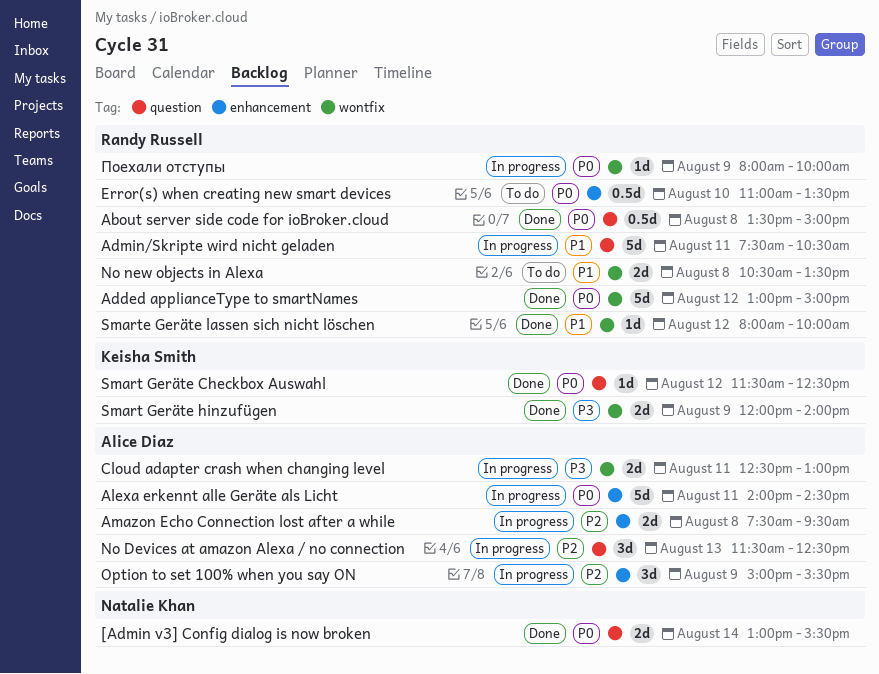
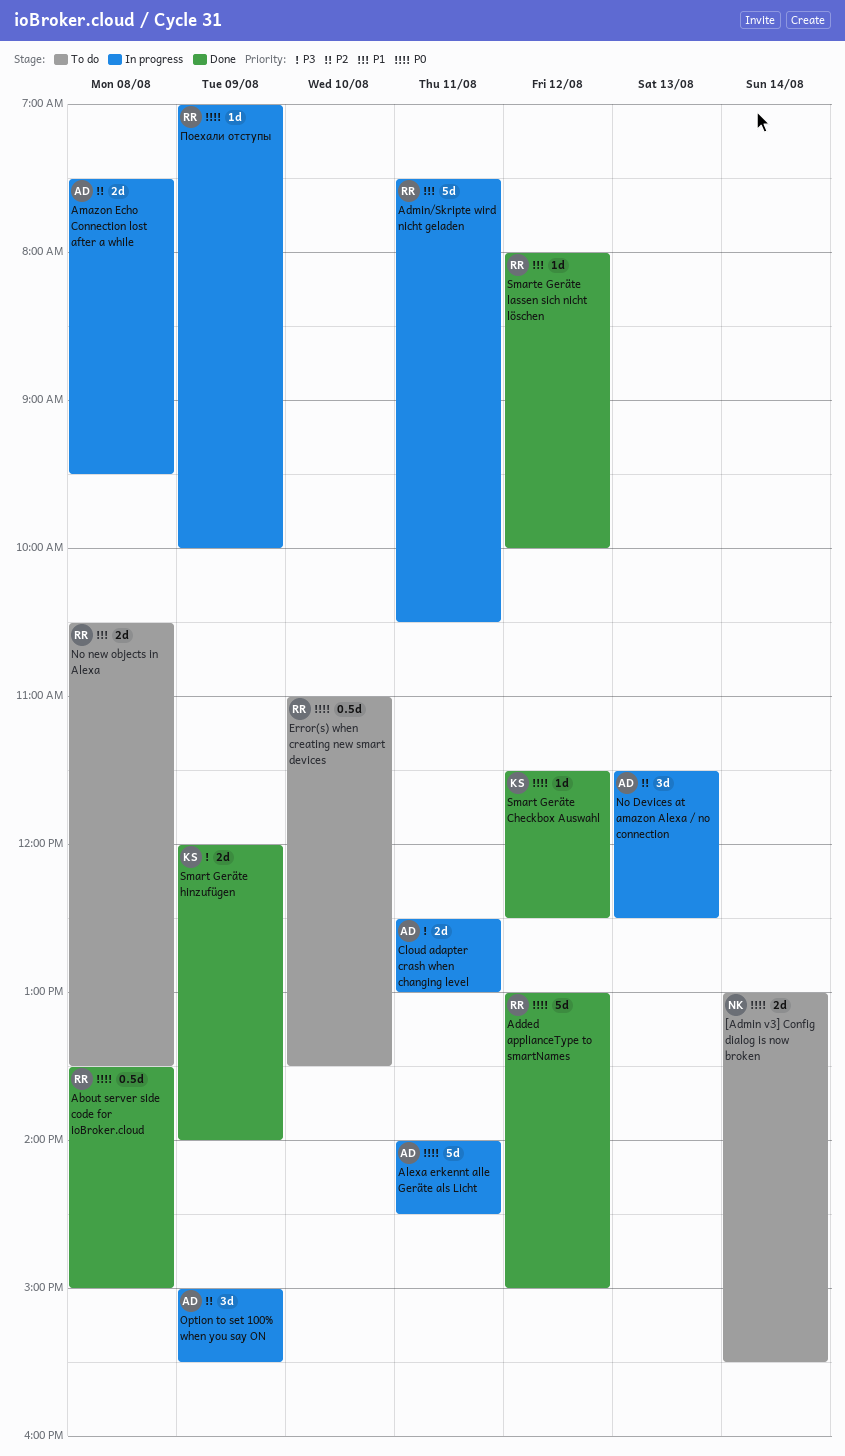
[Admin v3] Config dialog is now broken, status: Done -> To do
Поехали отступы, begins: 08:00 -> 07:00

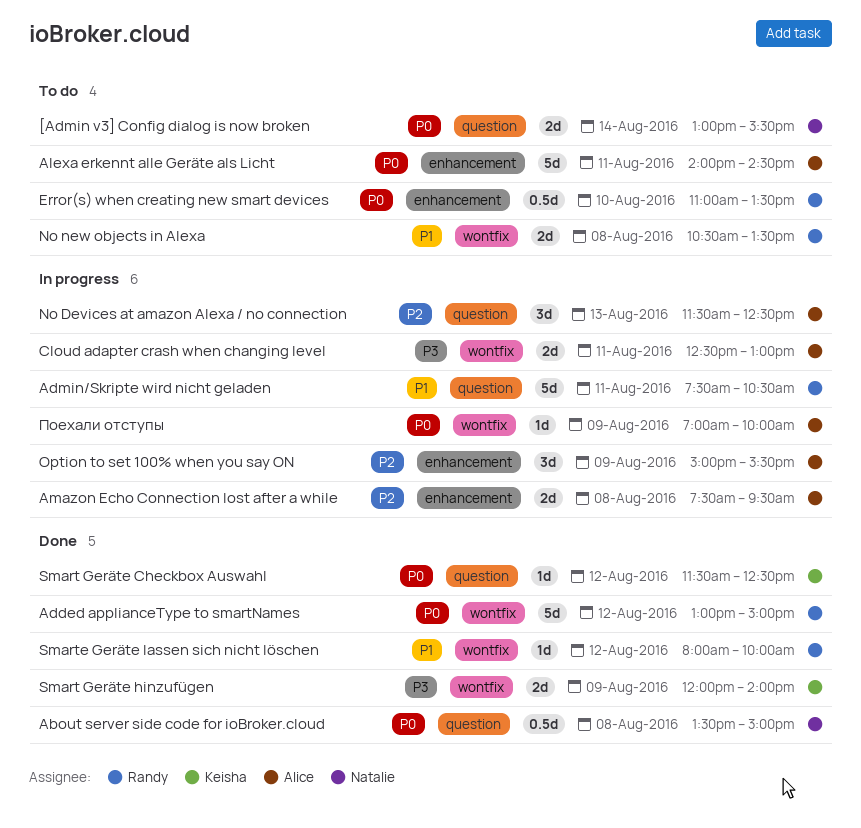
About server side code for ioBroker.cloud, owner: Randy -> Natalie
Alexa erkennt alle Geräte als Licht, status: In progress -> To do
Поехали отступы, owner: Randy -> Alice

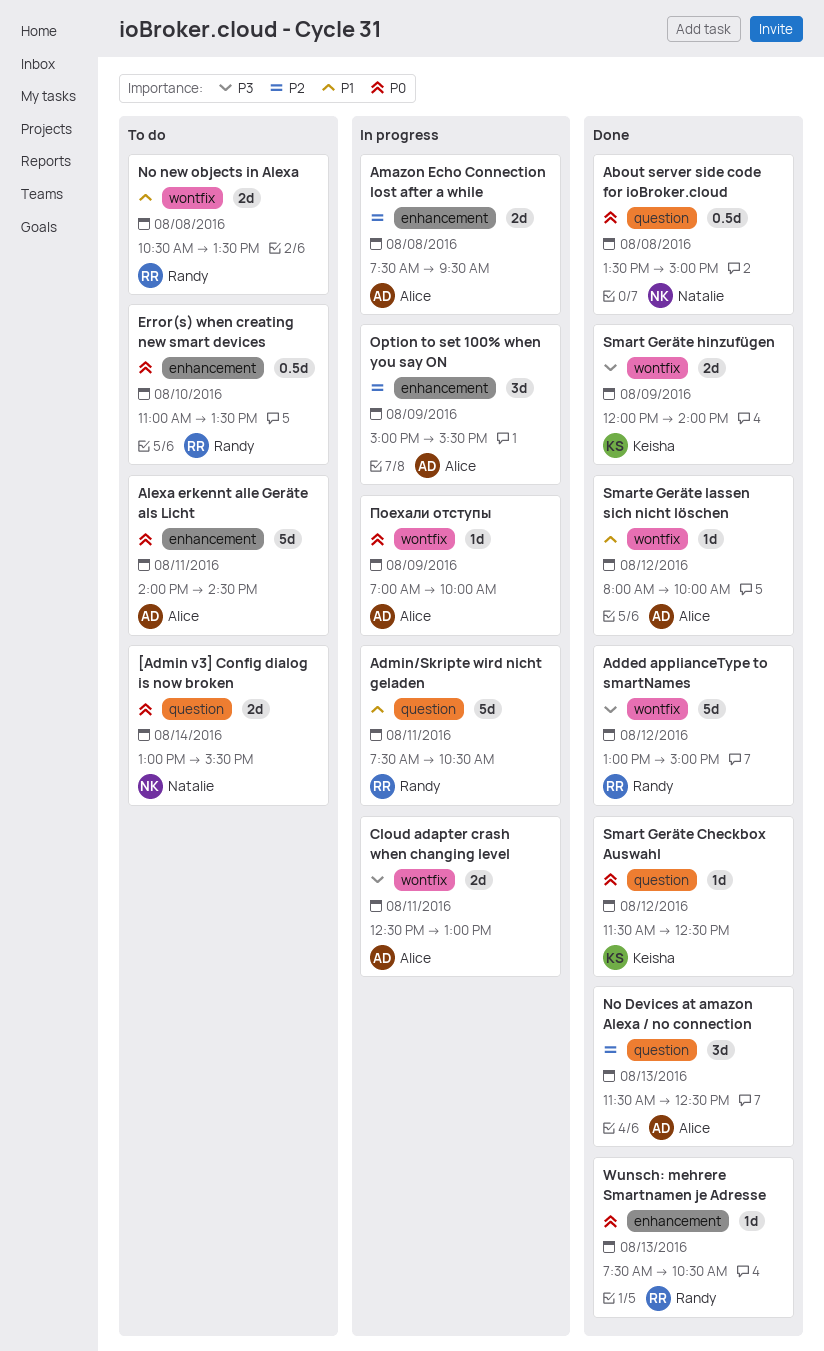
Added applianceType to smartNames, priority: P0 -> P3
No Devices at amazon Alexa / no connection, status: In progress -> Done
Smarte Geräte lassen sich nicht löschen, owner: Randy -> Alice
Wunsch: mehrere Smartnamen je Adresse: none -> present

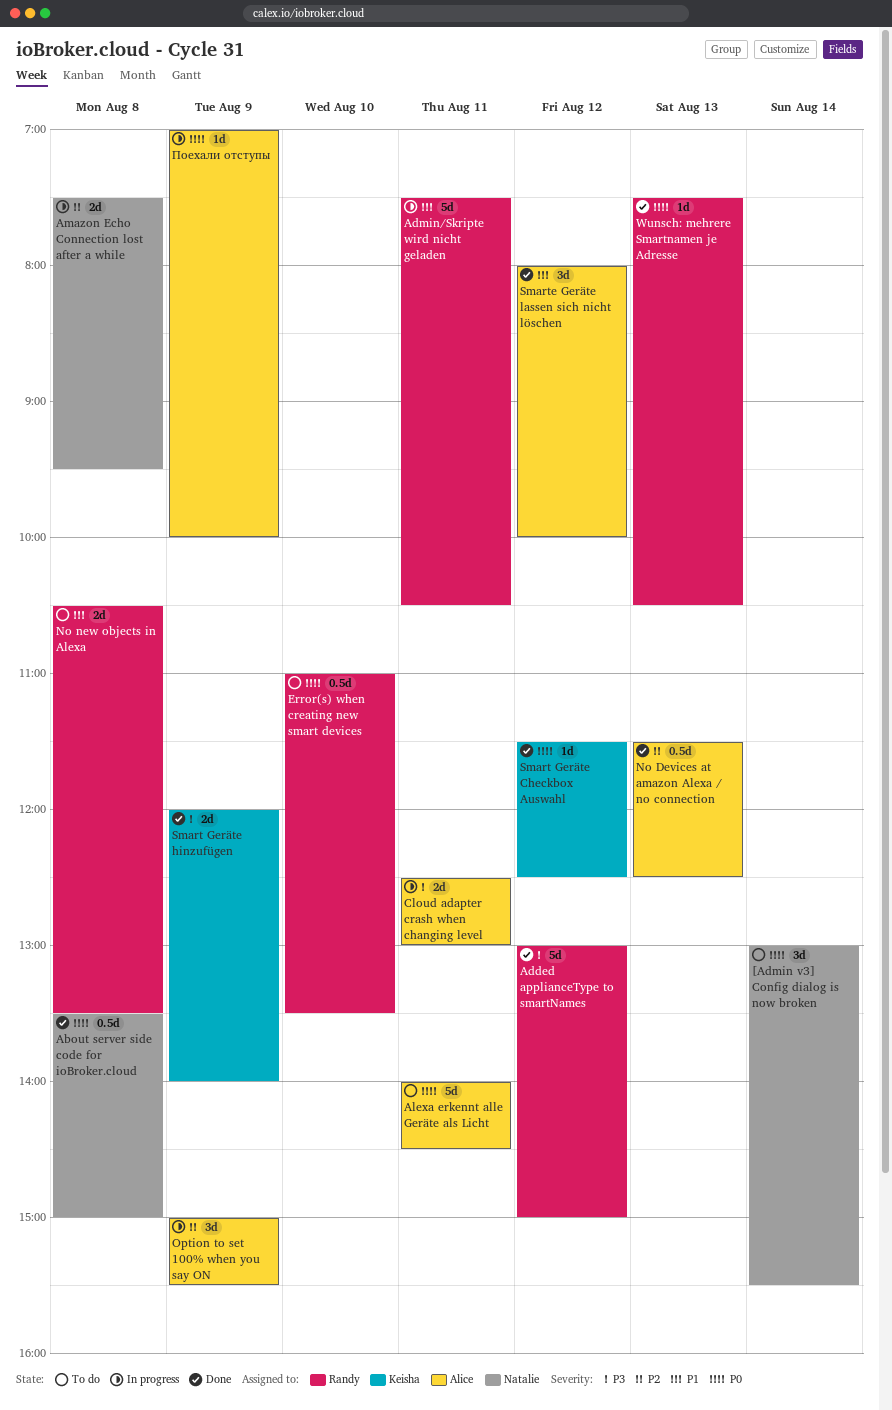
[Admin v3] Config dialog is now broken, estimate: 2d -> 3d
Amazon Echo Connection lost after a while, owner: Alice -> Natalie
No Devices at amazon Alexa / no connection, estimate: 3d -> 0.5d
Smarte Geräte lassen sich nicht löschen, estimate: 1d -> 3d

